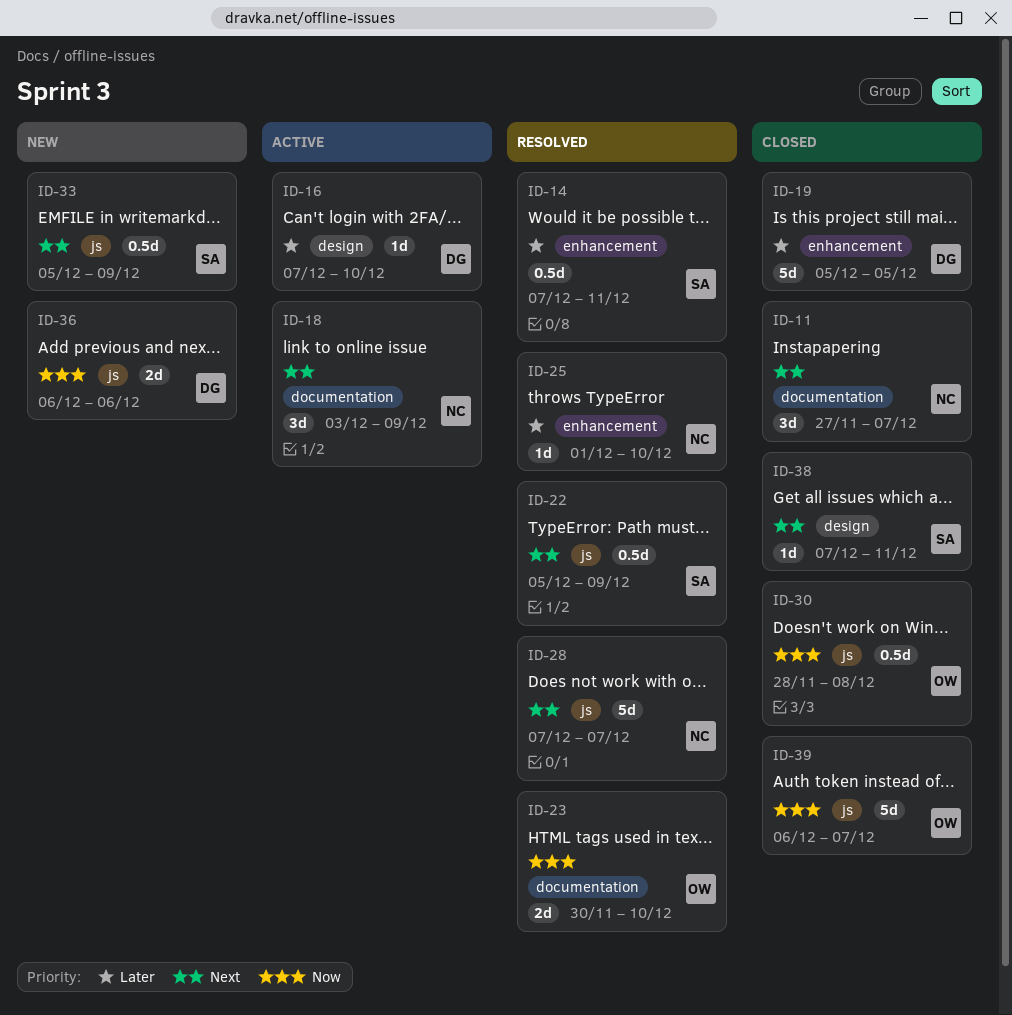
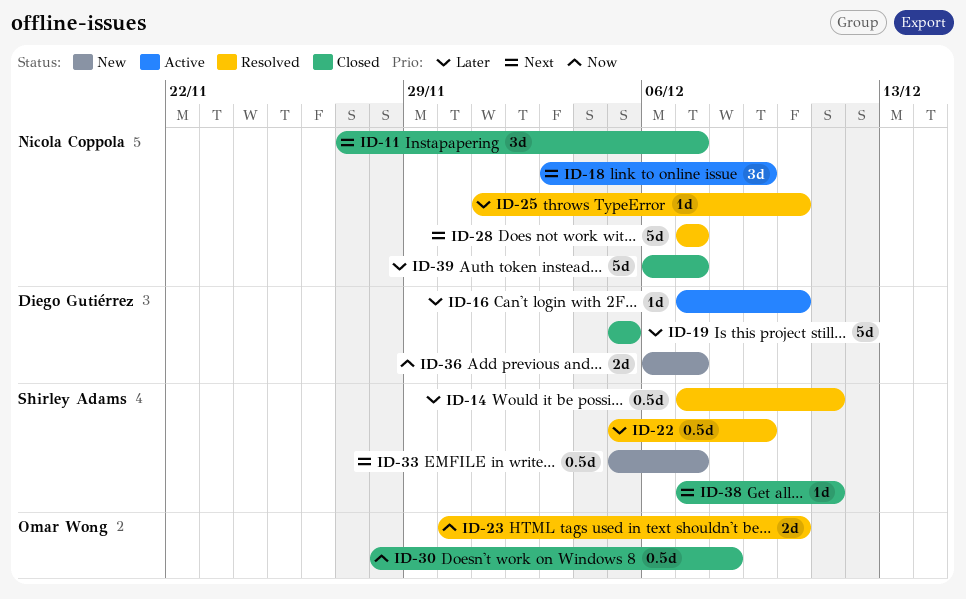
ID-22, priority: Next -> Later
ID-33, due: Dec 9 -> Dec 7
ID-36, due: Dec 6 -> Dec 7
ID-39, owner: Omar Wong -> Nicola Coppola
ID-39, priority: Now -> Later

